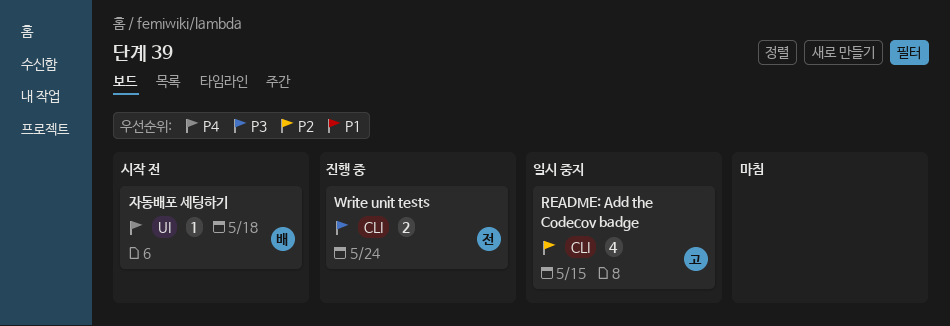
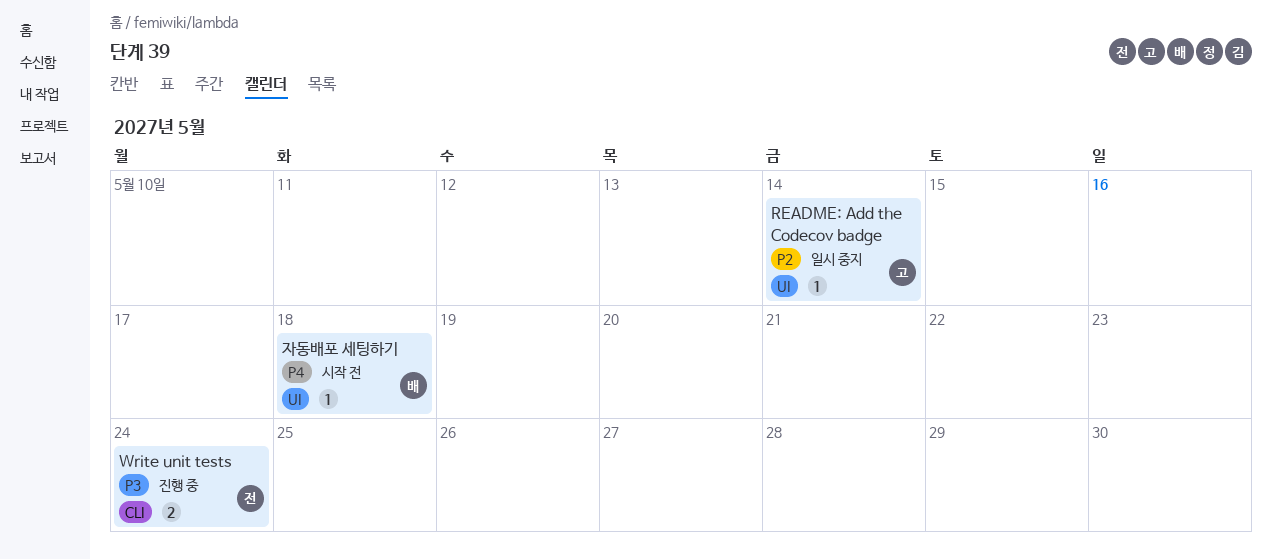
README: Add the Codecov badge, label: CLI -> UI
README: Add the Codecov badge, estimate: 4 -> 1
README: Add the Codecov badge, due: May 15 -> May 14

